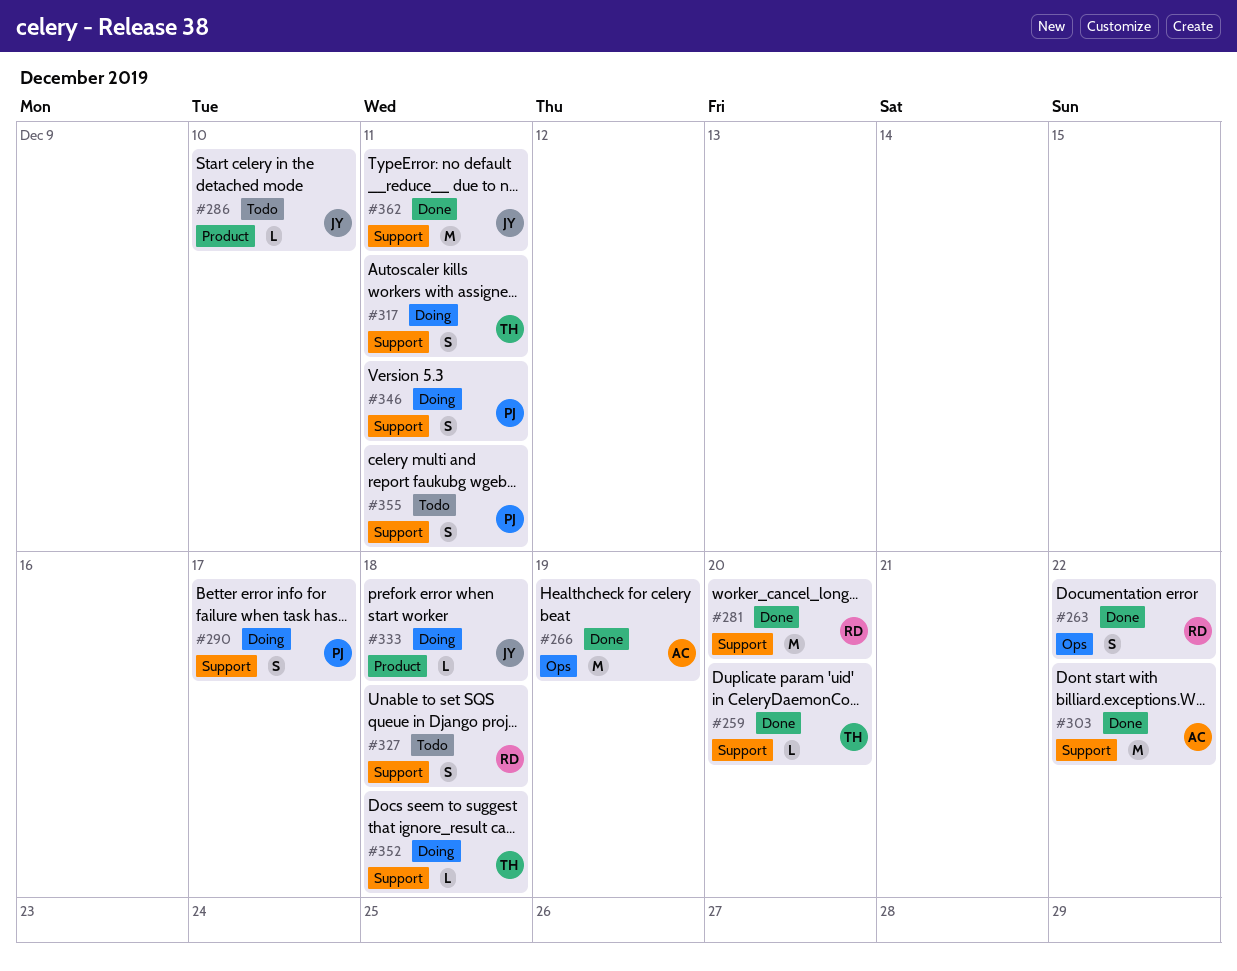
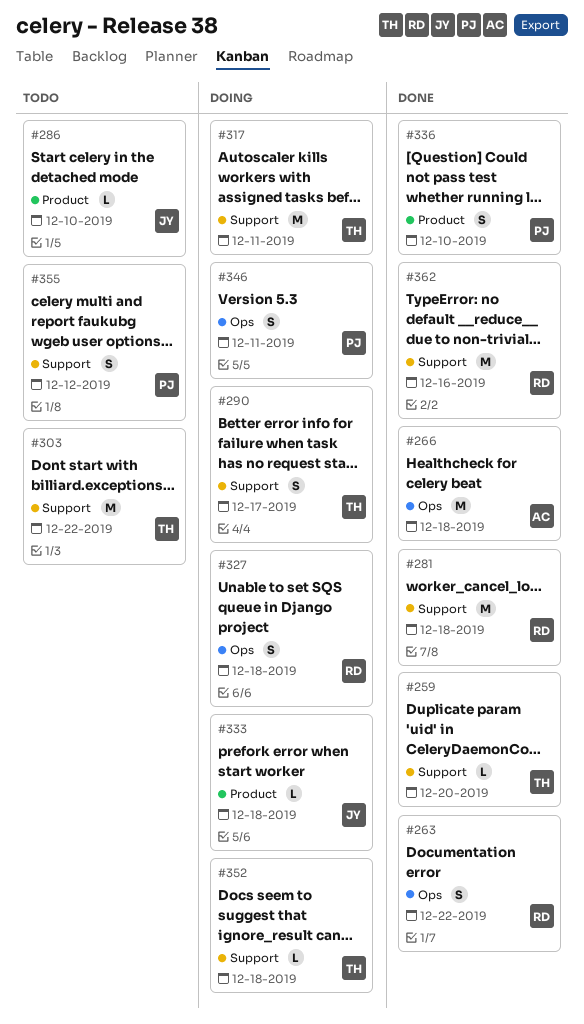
#266, due: Dec 19 -> Dec 18
#281, due: Dec 20 -> Dec 18
#290, owner: PJ -> TH
#303, status: Done -> Todo
#303, owner: AC -> TH
#317, estimate: S -> M
#327, status: Todo -> Doing
#327, label: Support -> Ops
#336: none -> present
#346, label: Support -> Ops
#355, due: Dec 11 -> Dec 12
#362, owner: JY -> RD
#362, due: Dec 11 -> Dec 16

